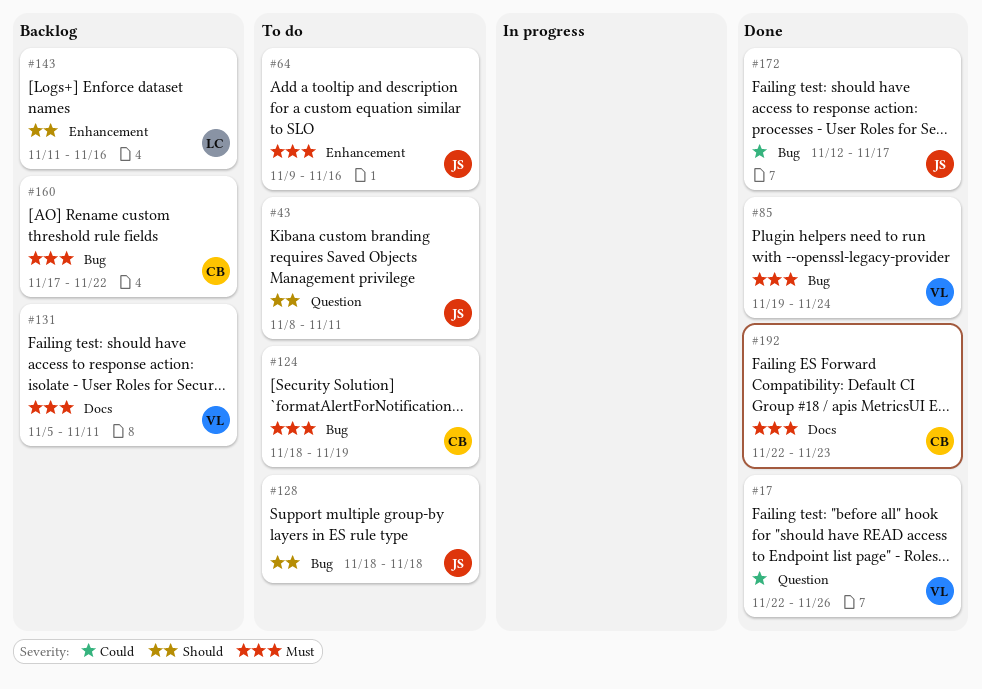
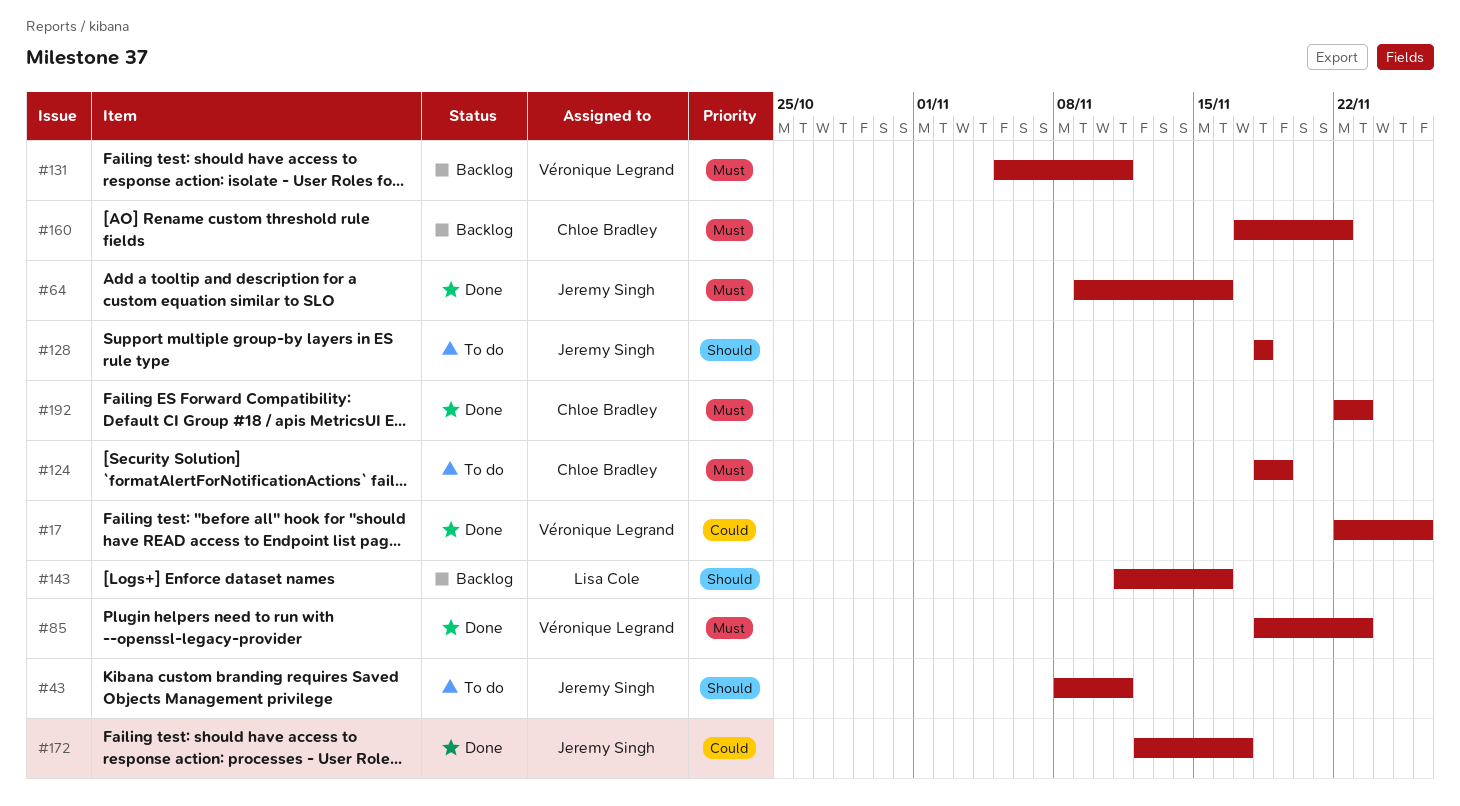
#64, status: To do -> Done
#85, start: Nov 19 -> Nov 18
#85, due: Nov 24 -> Nov 23

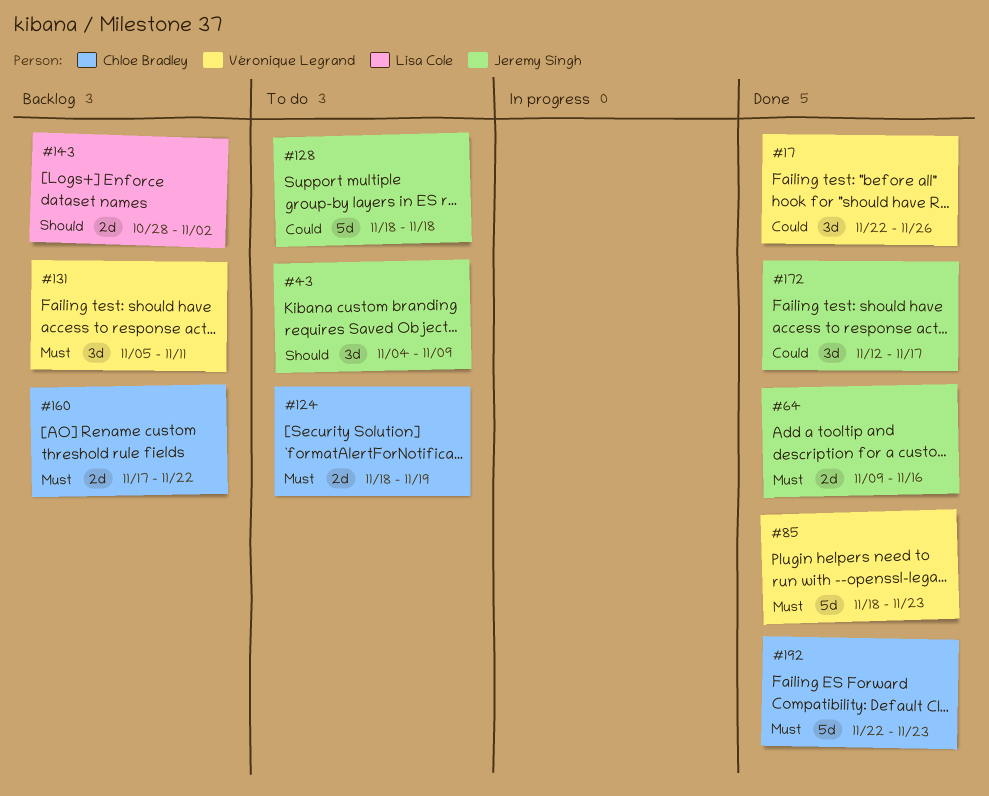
#43, start: Nov 8 -> Nov 4
#43, due: Nov 11 -> Nov 9
#128, priority: Should -> Could
#143, start: Nov 11 -> Oct 28
#143, due: Nov 16 -> Nov 2

